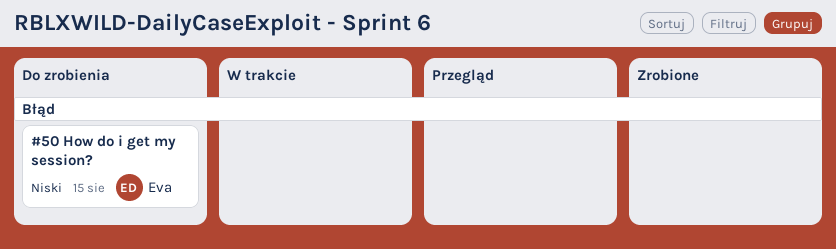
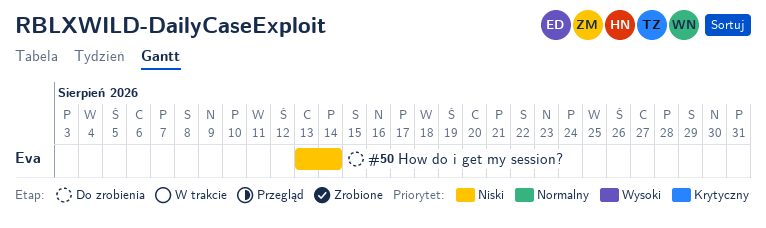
#50, due: Aug 15 -> Aug 14

